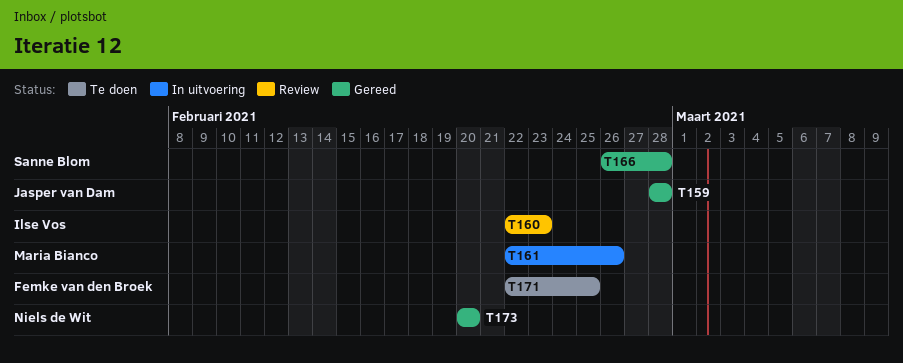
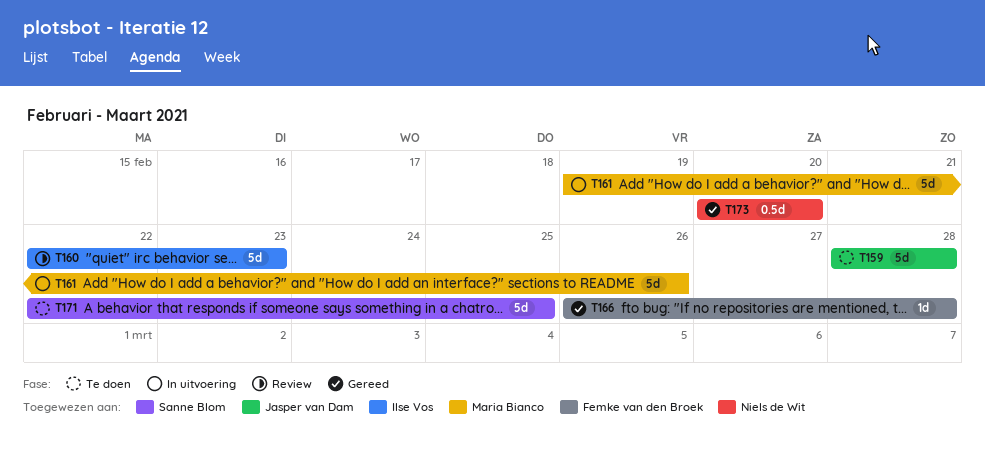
T159, status: Gereed -> Te doen
T161, start: Feb 22 -> Feb 19
T166, owner: Sanne Blom -> Femke van den Broek
T171, owner: Femke van den Broek -> Sanne Blom

